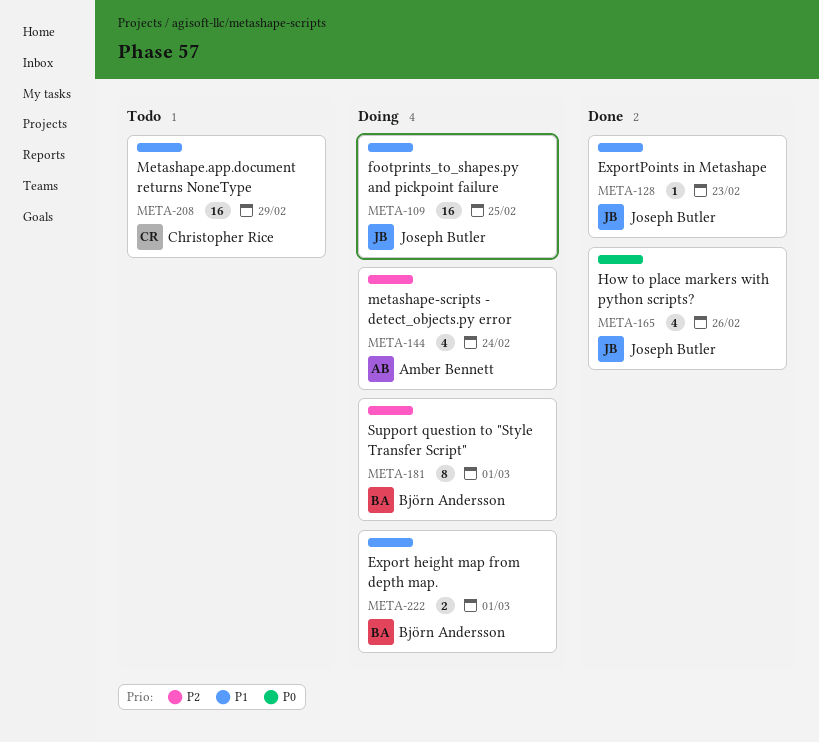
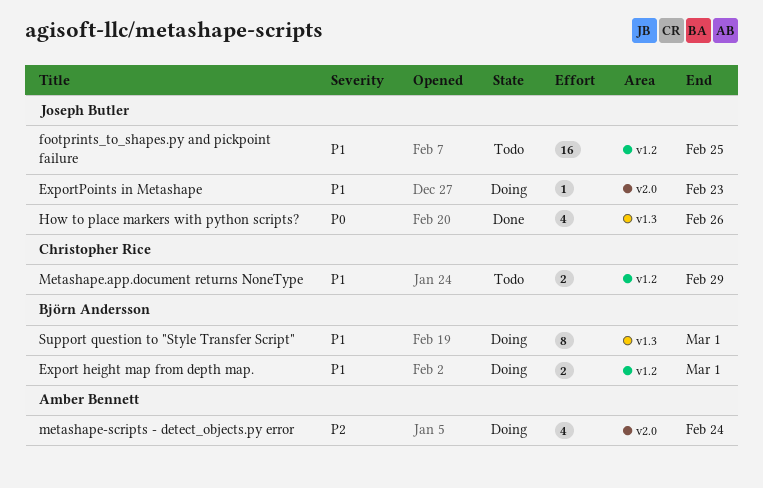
ExportPoints in Metashape, status: Done -> Doing
footprints_to_shapes.py and pickpoint failure, status: Doing -> Todo
Metashape.app.document returns NoneType, estimate: 16 -> 2
Support question to "Style Transfer Script", priority: P2 -> P1

